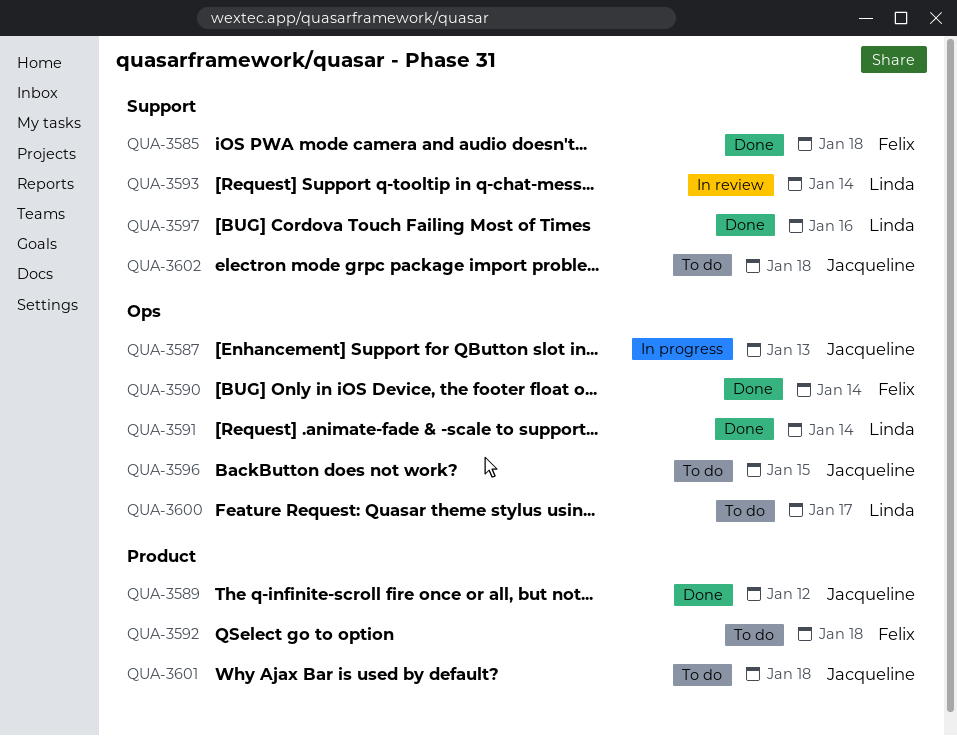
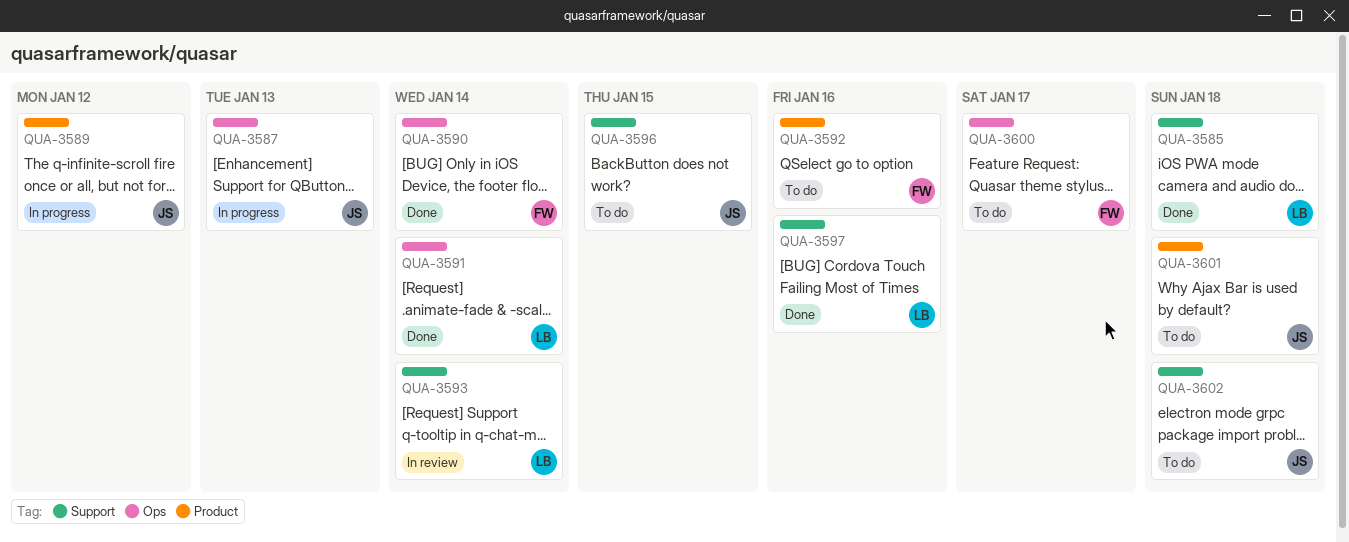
QUA-3585, owner: Felix -> Linda
QUA-3589, status: Done -> In progress
QUA-3592, due: Jan 18 -> Jan 16
QUA-3596, label: Ops -> Support
QUA-3600, owner: Linda -> Felix

